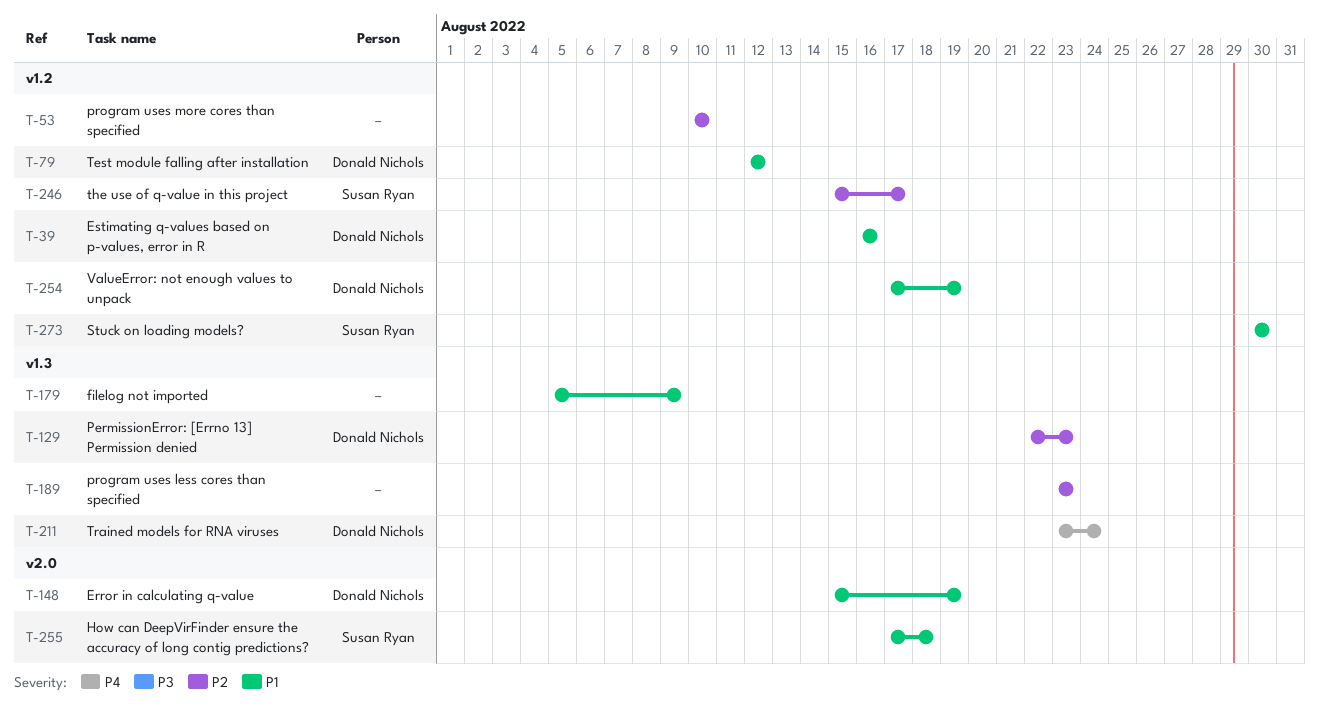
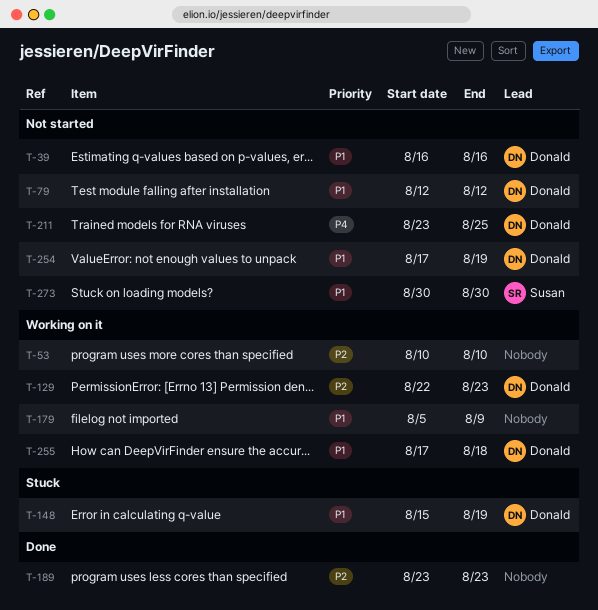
T-211, due: Aug 24 -> Aug 25
T-246: present -> none
T-255, owner: Susan Ryan -> Donald Nichols

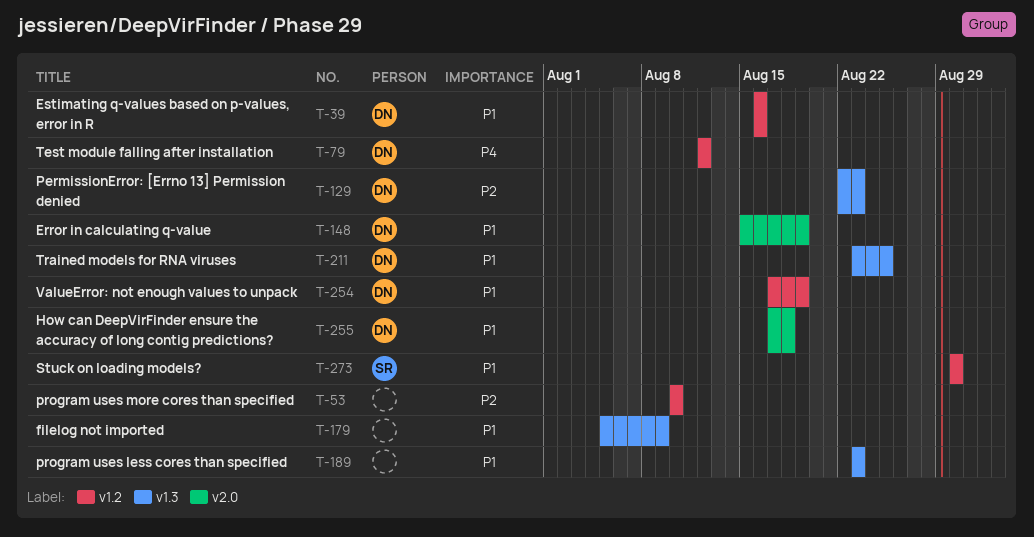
T-79, priority: P1 -> P4
T-189, priority: P2 -> P1
T-211, priority: P4 -> P1

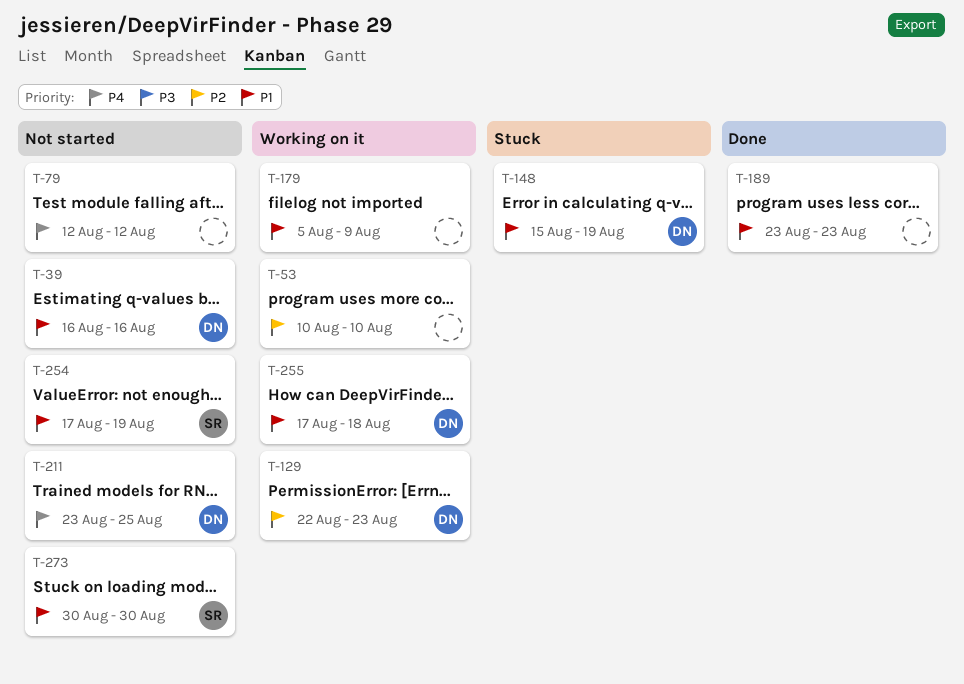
T-79, owner: DN -> none
T-211, priority: P1 -> P4
T-254, owner: DN -> SR

